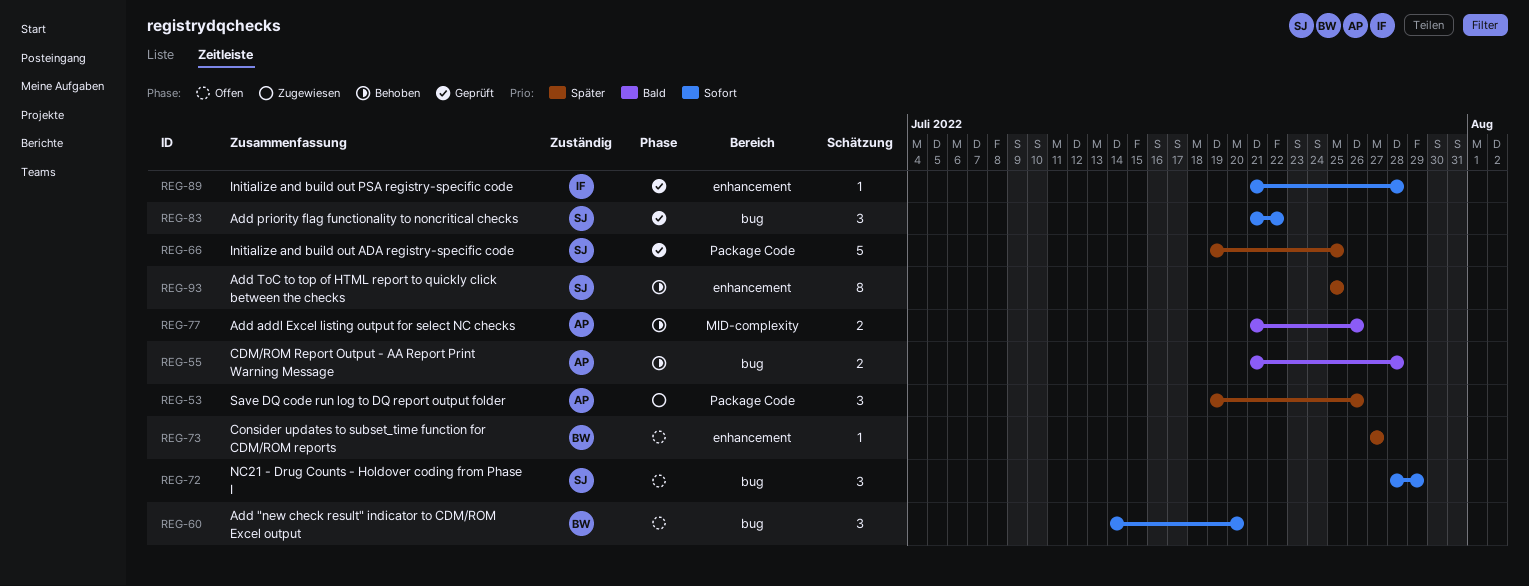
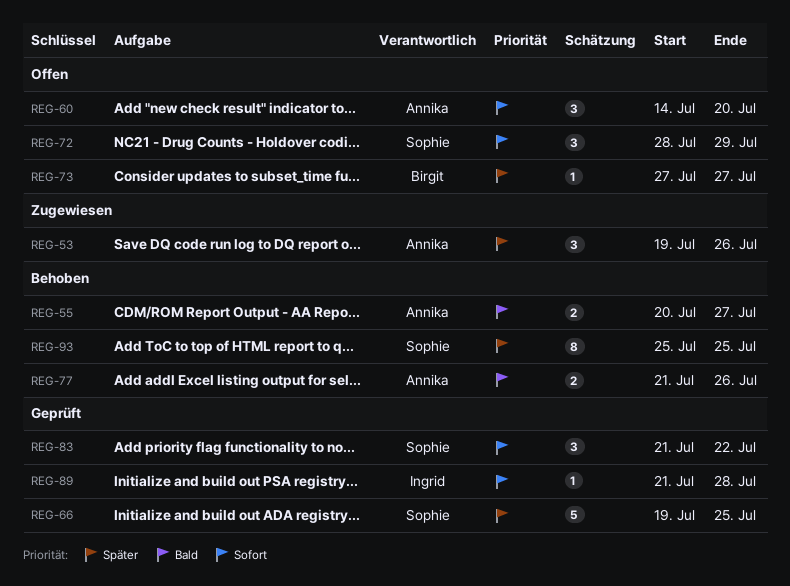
REG-55, start: Jul 21 -> Jul 20
REG-55, due: Jul 28 -> Jul 27
REG-60, owner: Birgit -> Annika

